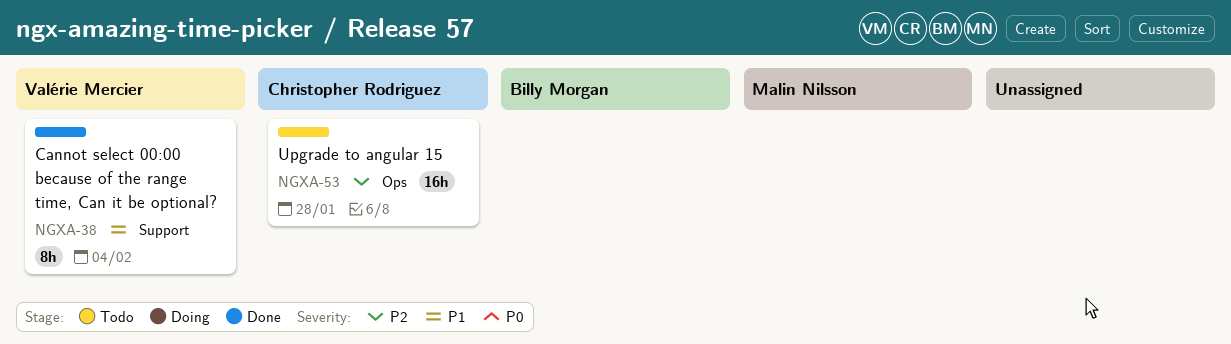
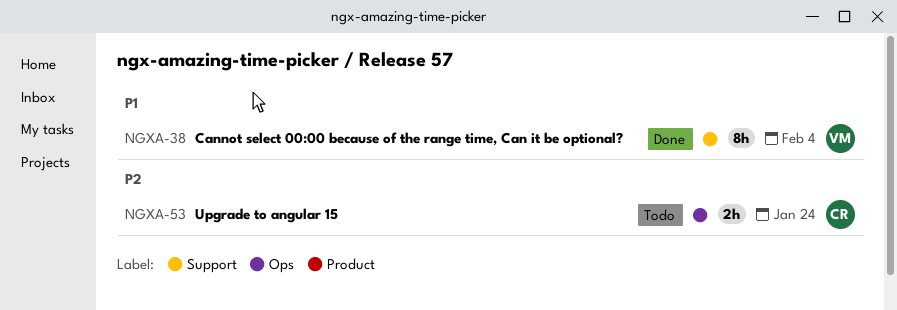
NGXA-53, estimate: 16h -> 2h
NGXA-53, due: Jan 28 -> Jan 24

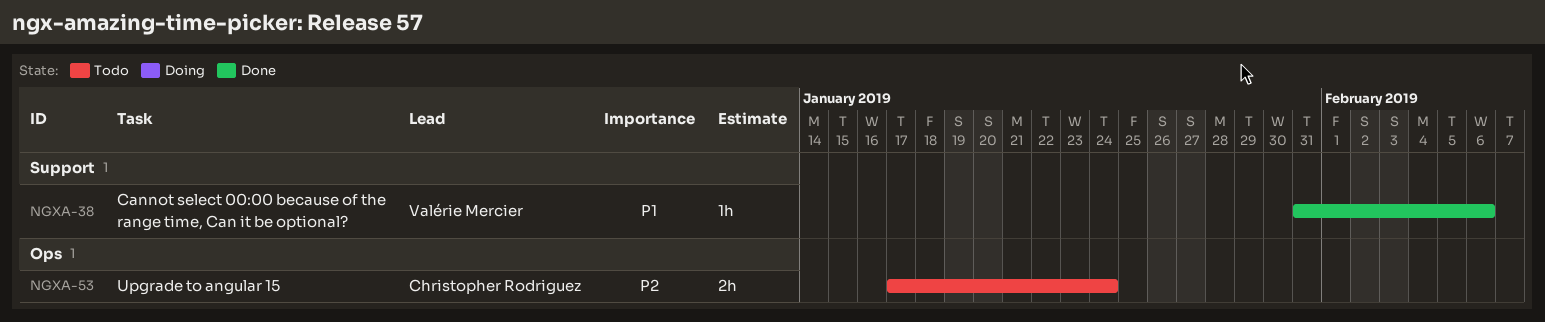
NGXA-38, estimate: 8h -> 1h
NGXA-38, due: Feb 4 -> Feb 6

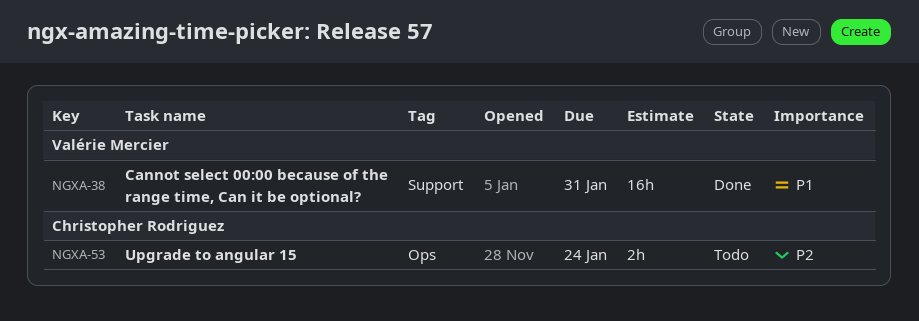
NGXA-38, estimate: 1h -> 16h
NGXA-38, due: Feb 6 -> Jan 31

